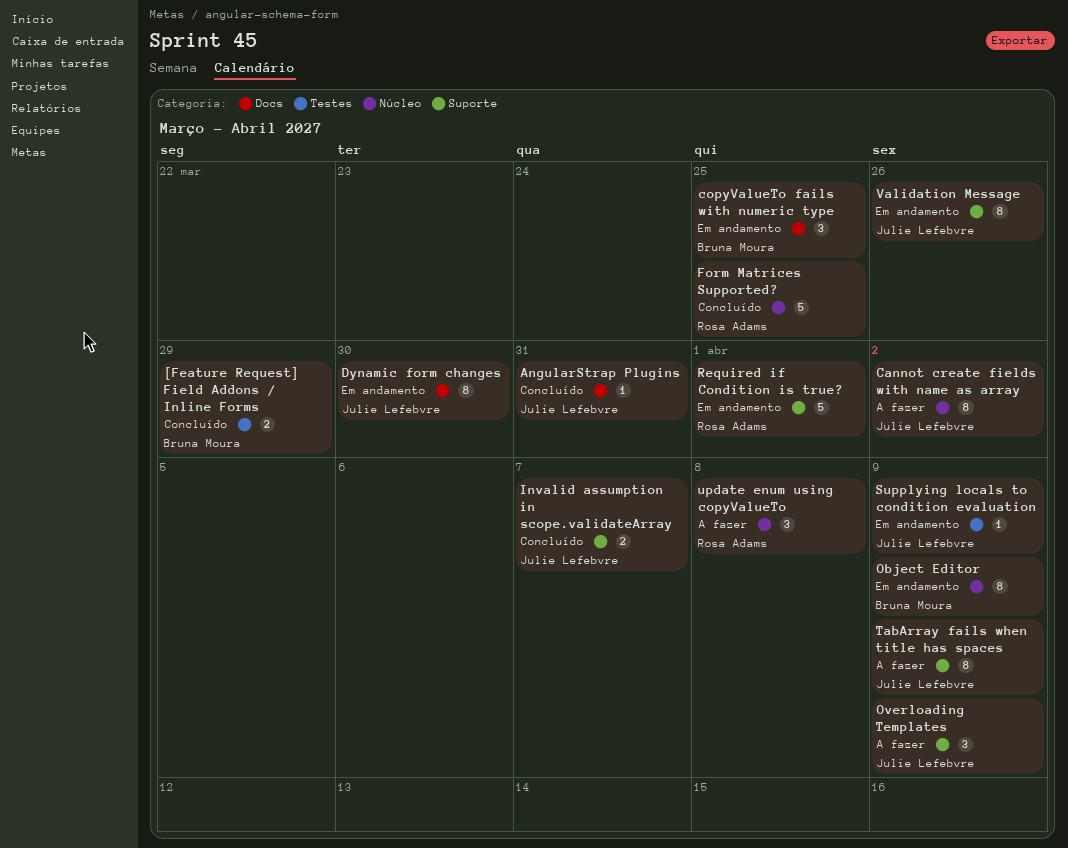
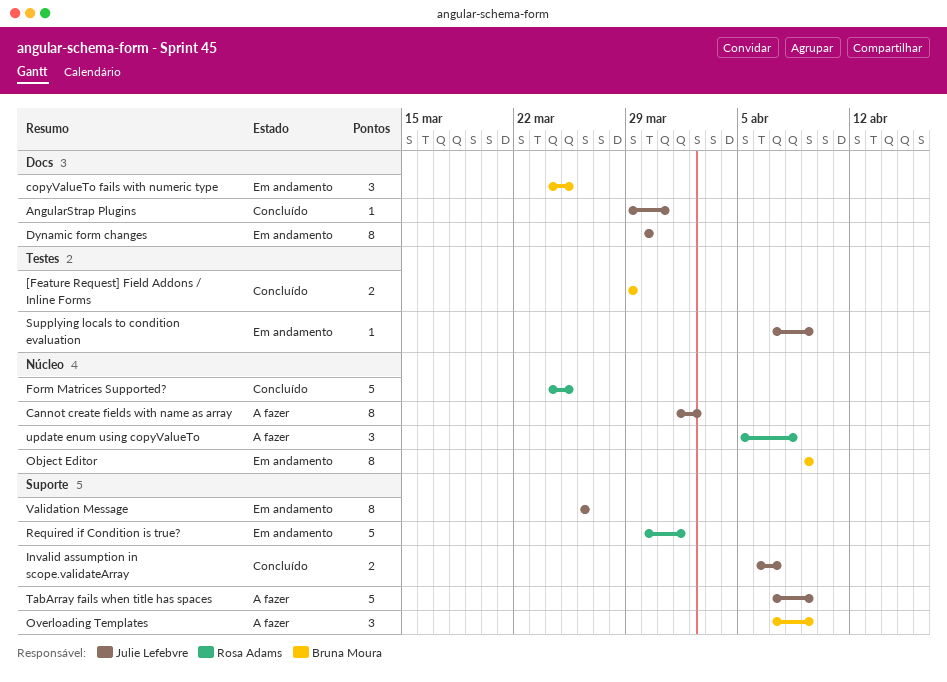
Overloading Templates, owner: Julie Lefebvre -> Bruna Moura
TabArray fails when title has spaces, estimate: 8 -> 5

